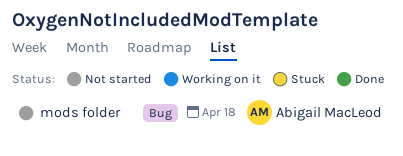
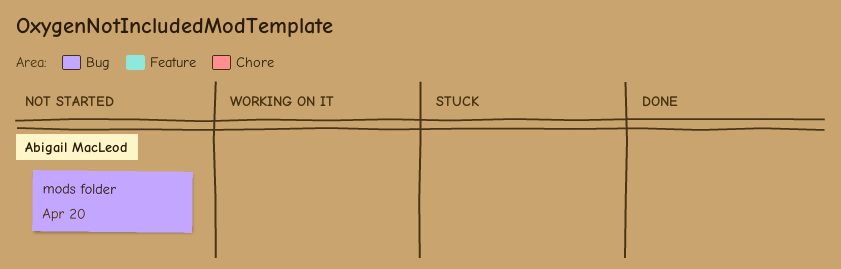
mods folder, due: Apr 18 -> Apr 20

